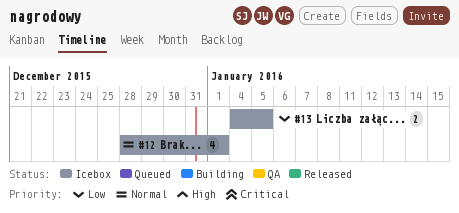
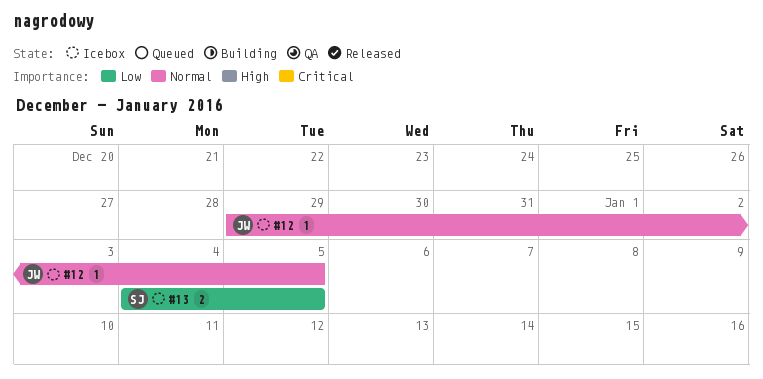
#12, estimate: 4 -> 1
#12, start: Dec 28 -> Dec 29
#12, due: Jan 1 -> Jan 5

